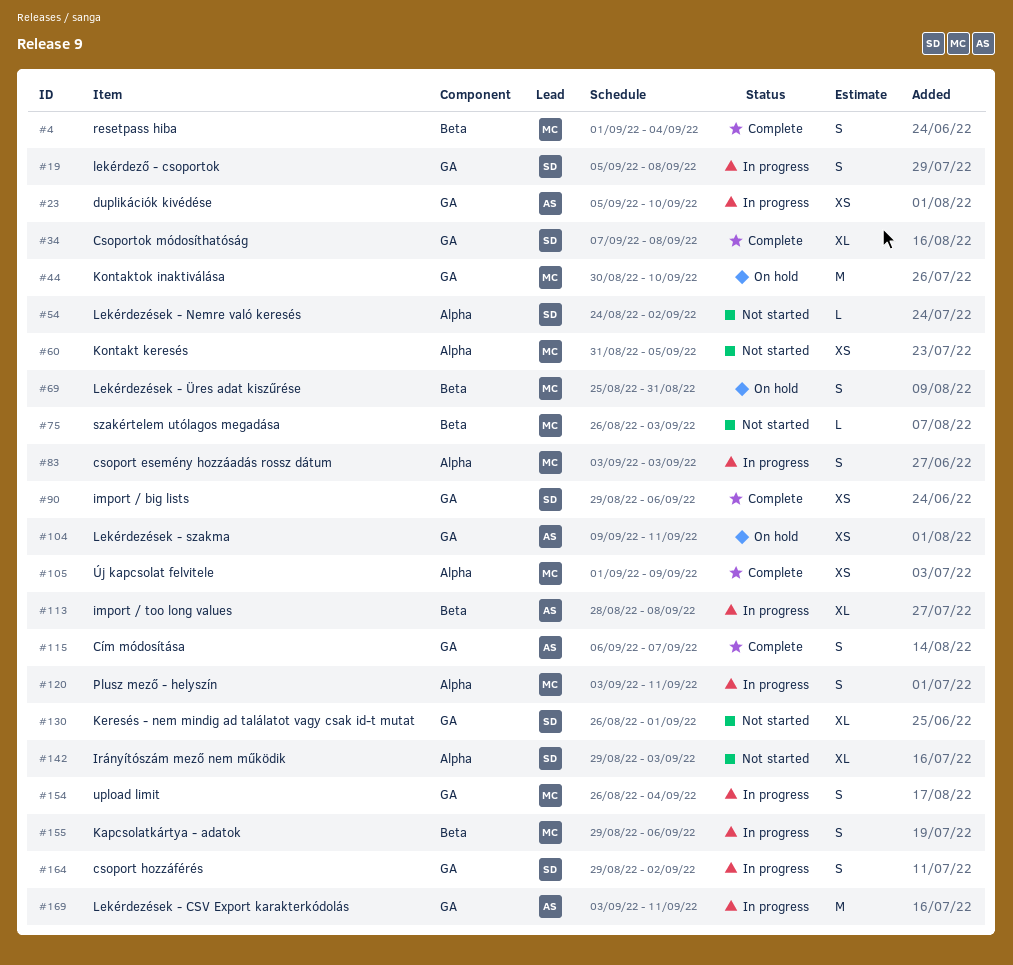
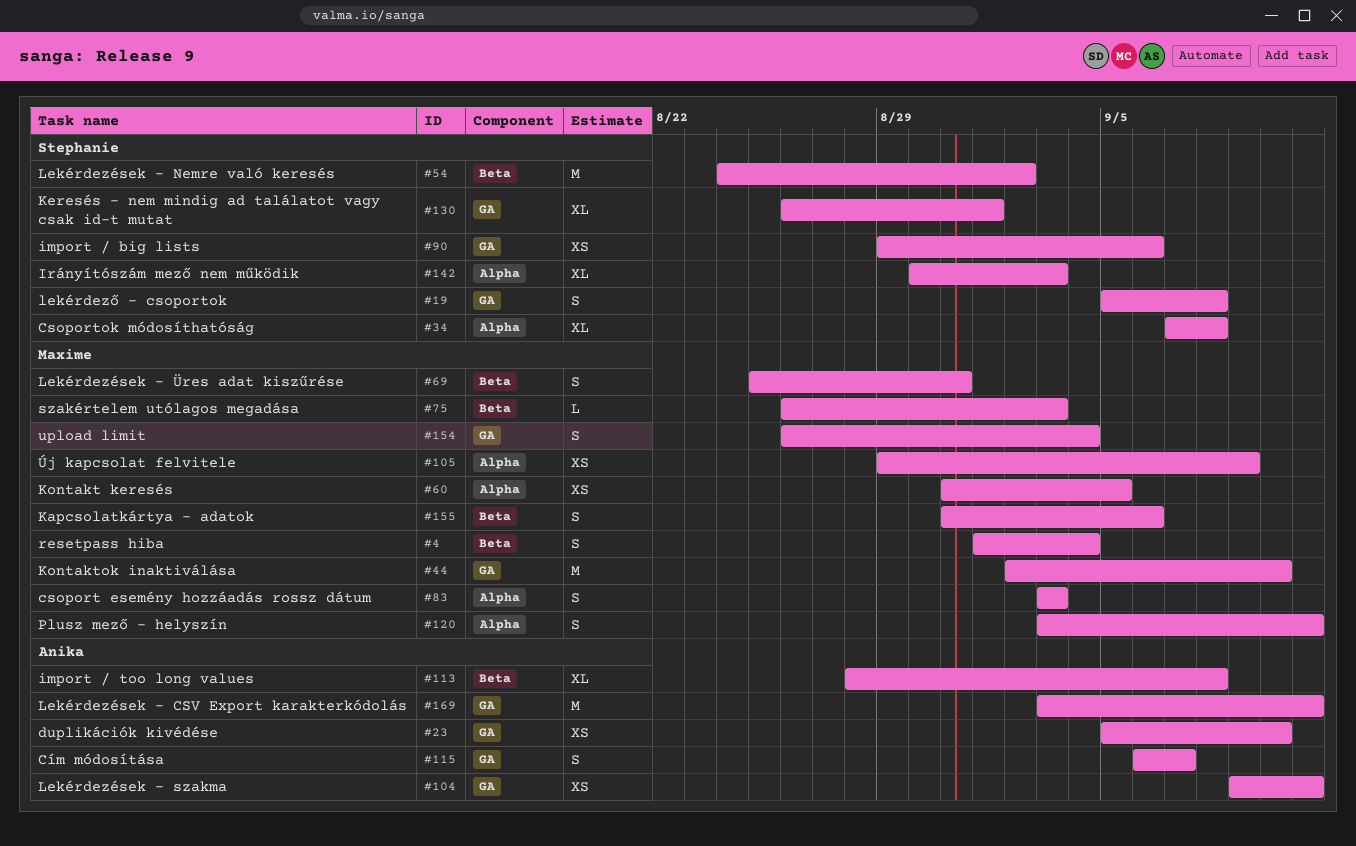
#34, label: GA -> Alpha
#44, start: Aug 30 -> Sep 2
#54, label: Alpha -> Beta
#54, estimate: L -> M
#105, start: Sep 1 -> Aug 29
#142, start: Aug 29 -> Aug 30
#155, start: Aug 29 -> Aug 31
#164: present -> none

